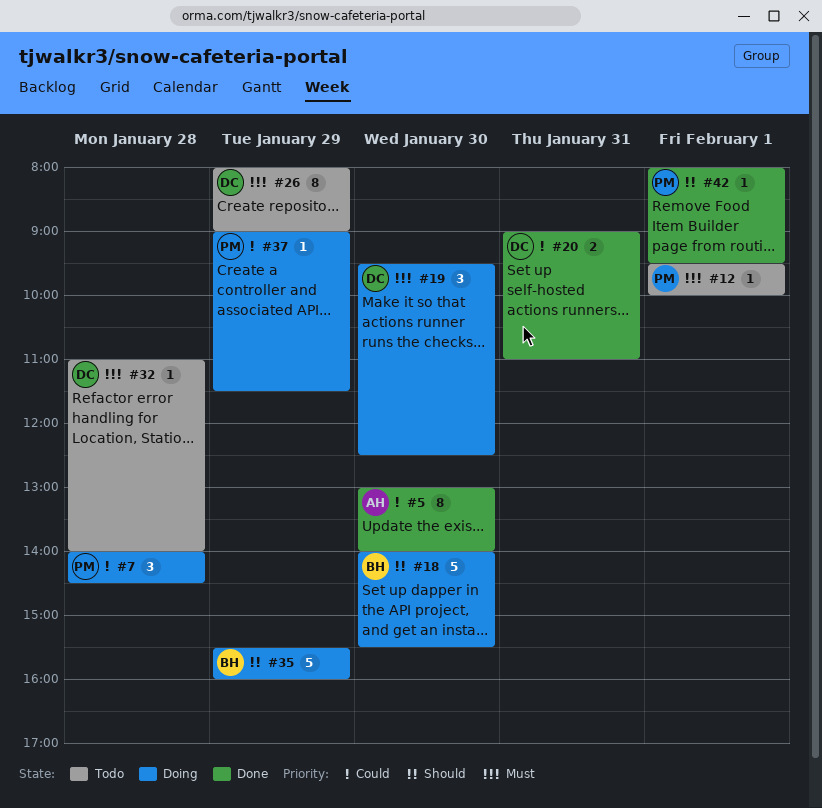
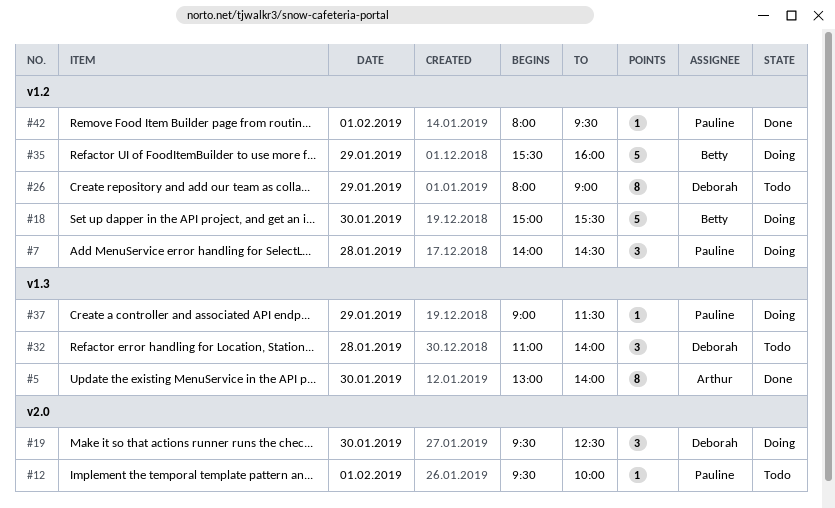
#18, begins: 14:00 -> 15:00
#20: present -> none
#32, estimate: 1 -> 3

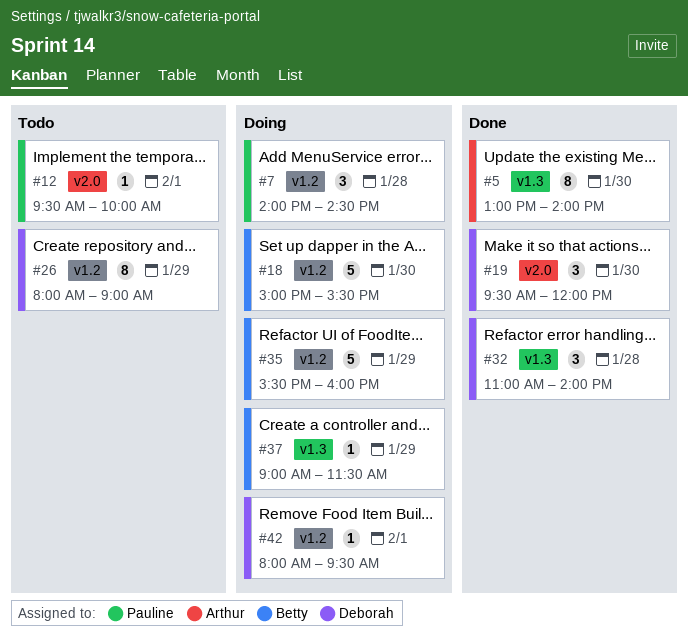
#19, status: Doing -> Done
#19, ends: 12:30 -> 12:00
#32, status: Todo -> Done
#37, owner: Pauline -> Betty
#42, status: Done -> Doing
#42, owner: Pauline -> Deborah

